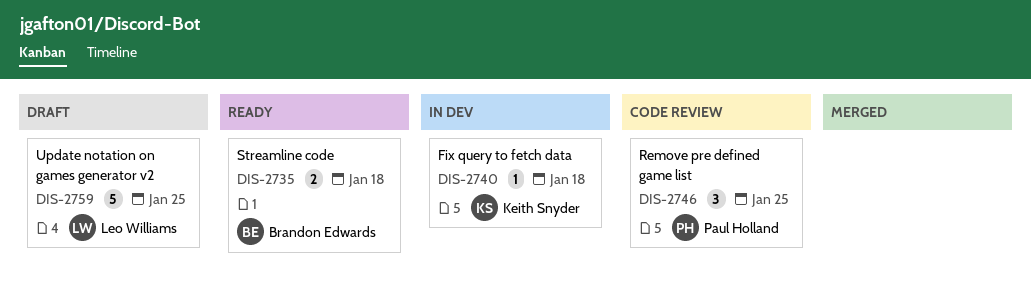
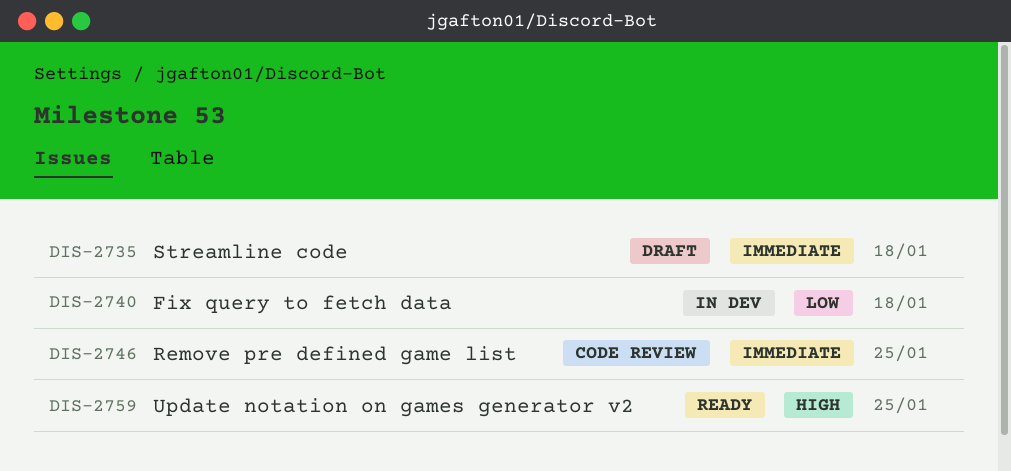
DIS-2735, status: Ready -> Draft
DIS-2759, status: Draft -> Ready

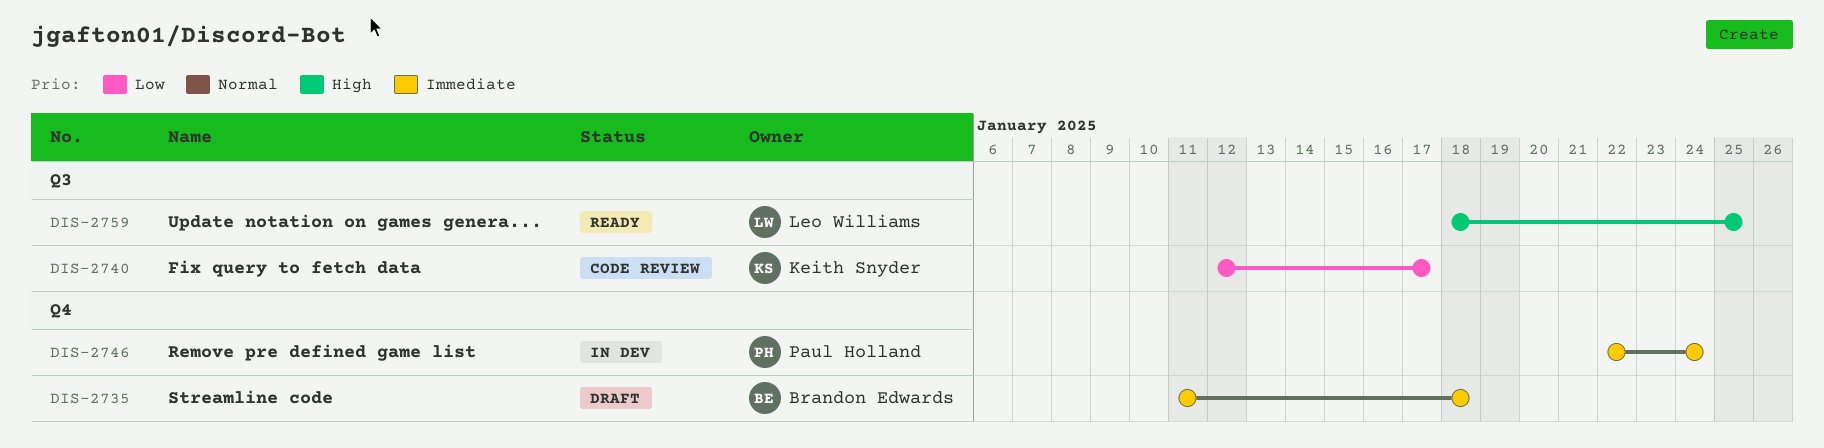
DIS-2740, status: In dev -> Code review
DIS-2740, due: Jan 18 -> Jan 17
DIS-2746, status: Code review -> In dev
DIS-2746, due: Jan 25 -> Jan 24

